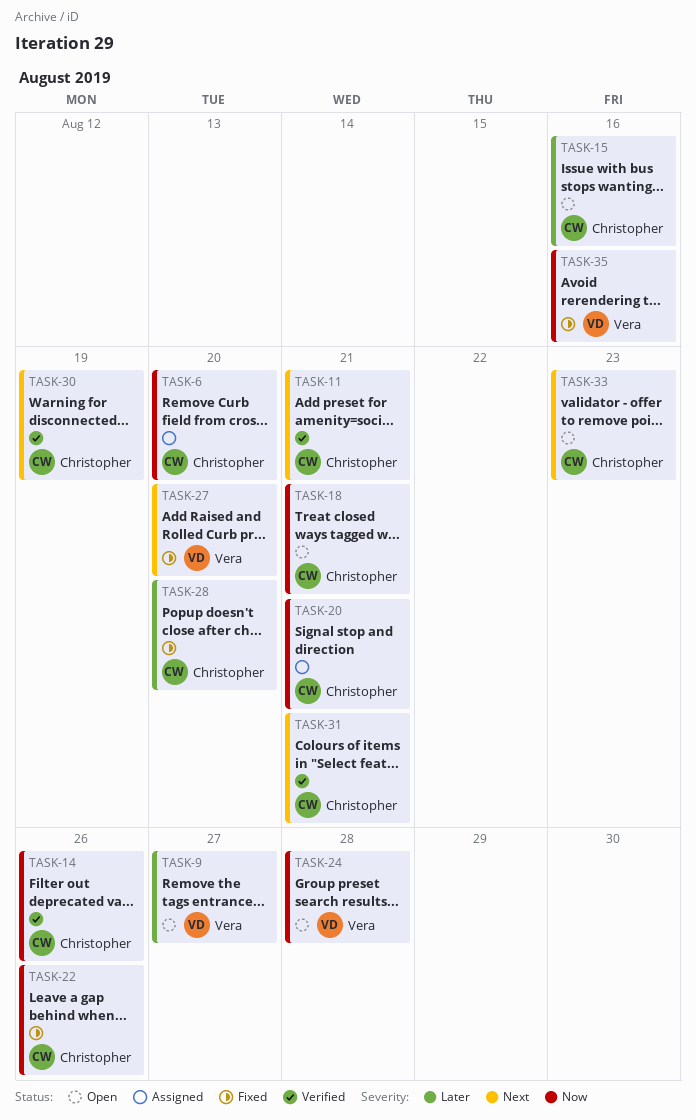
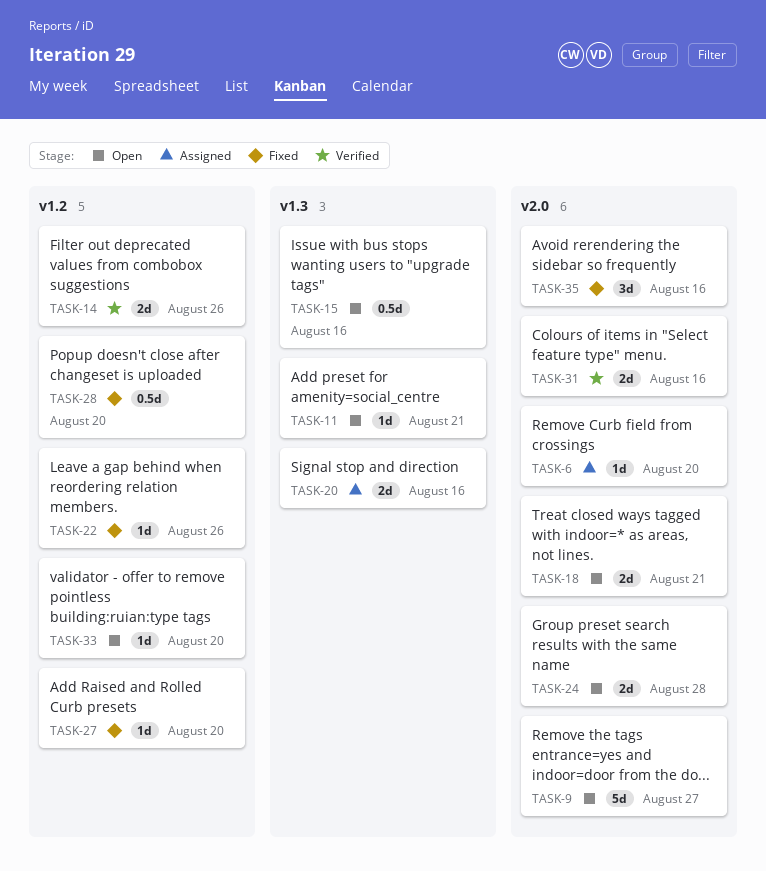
TASK-11, status: Verified -> Open
TASK-20, due: Aug 21 -> Aug 16
TASK-30: present -> none
TASK-31, due: Aug 21 -> Aug 16
TASK-33, due: Aug 23 -> Aug 20

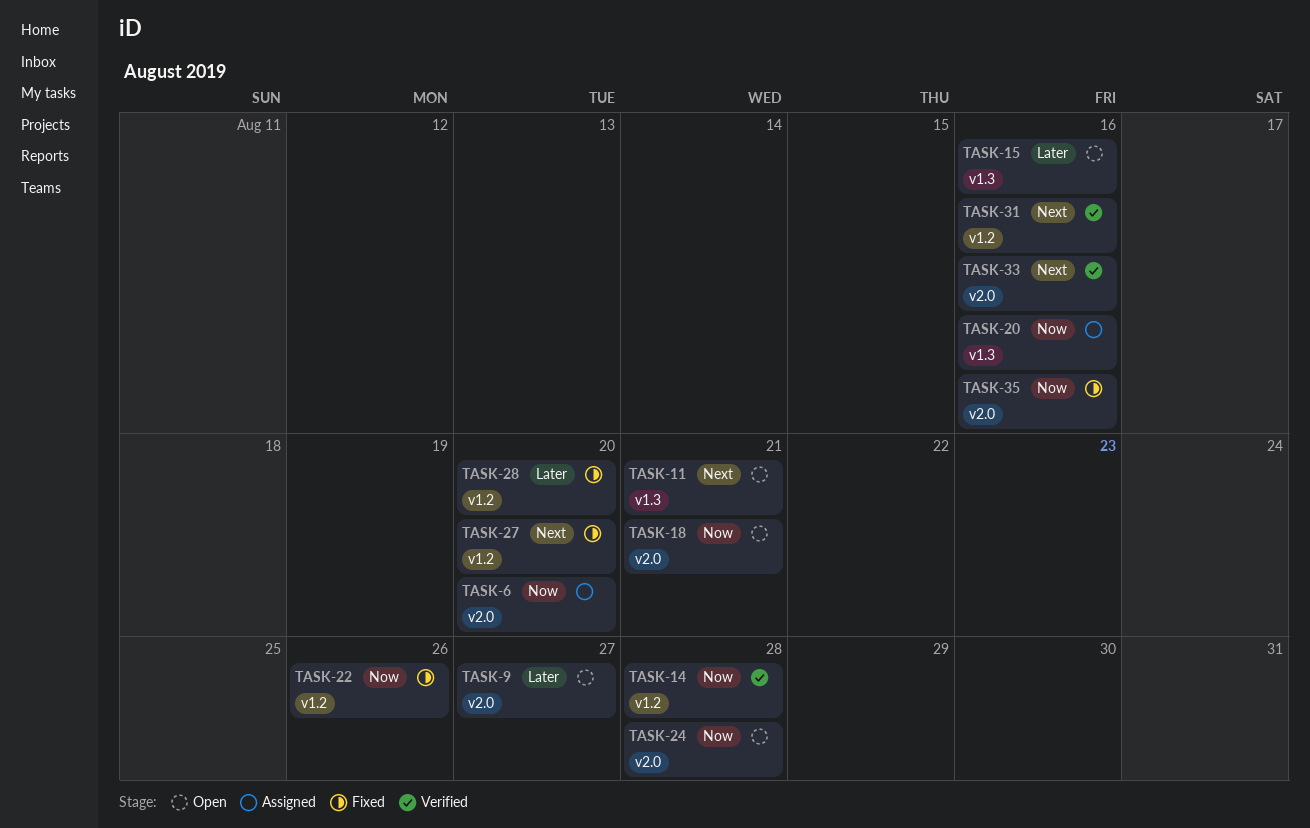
TASK-14, due: Aug 26 -> Aug 28
TASK-31, label: v2.0 -> v1.2
TASK-33, status: Open -> Verified
TASK-33, label: v1.2 -> v2.0
TASK-33, due: Aug 20 -> Aug 16

